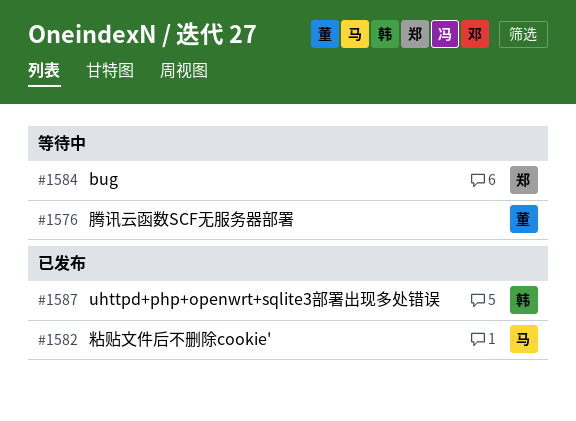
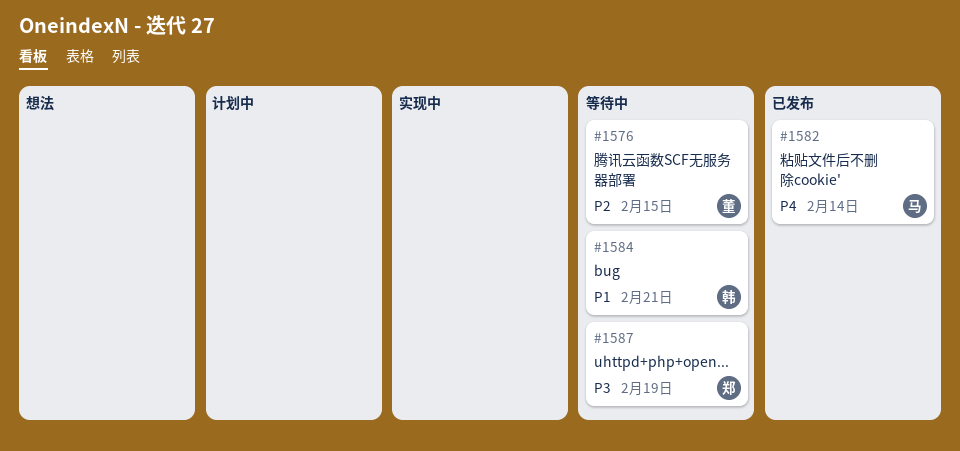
#1584, owner: 郑 -> 韩
#1587, status: 已发布 -> 等待中
#1587, owner: 韩 -> 郑

